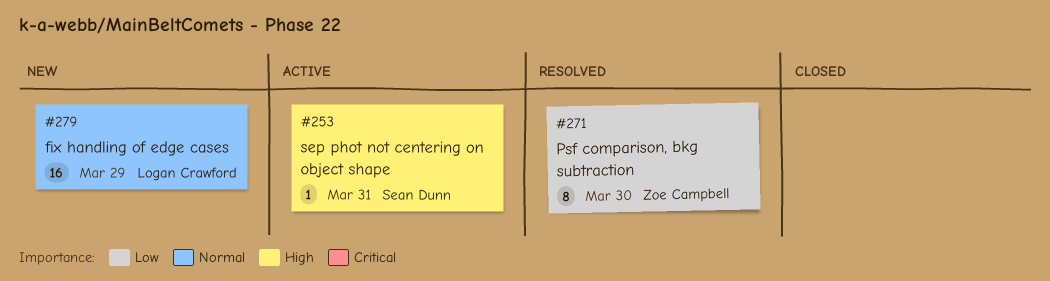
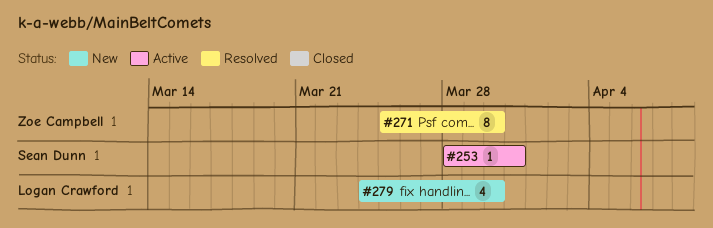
#279, estimate: 16 -> 4
#279, due: Mar 29 -> Mar 30

